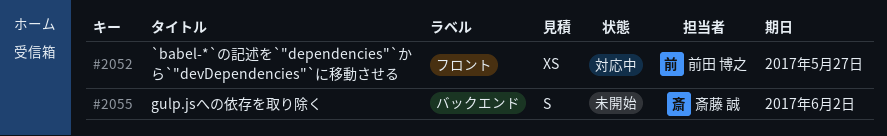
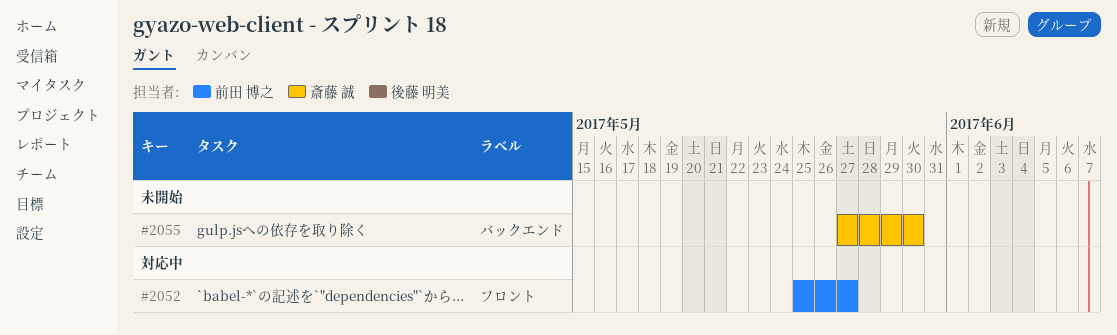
#2055, due: Jun 2 -> May 30

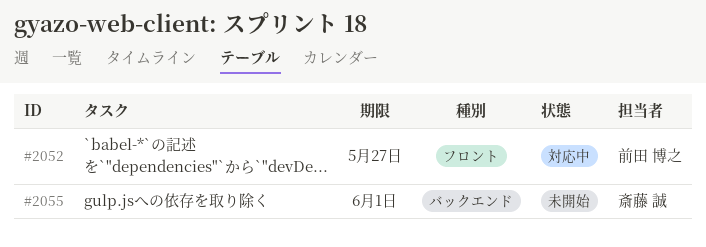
#2055, due: May 30 -> Jun 1

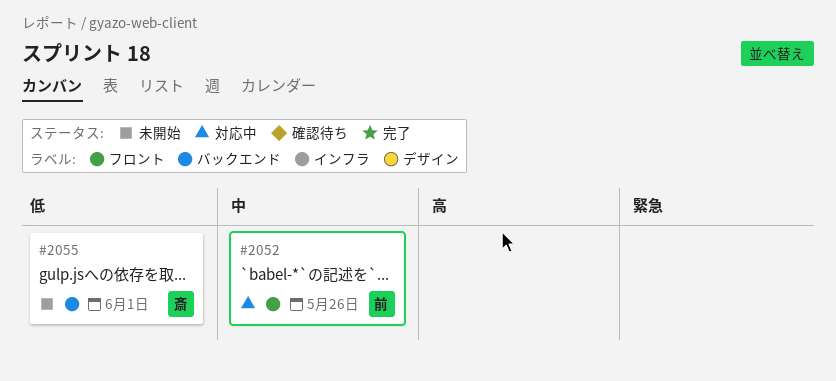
#2052, due: May 27 -> May 26

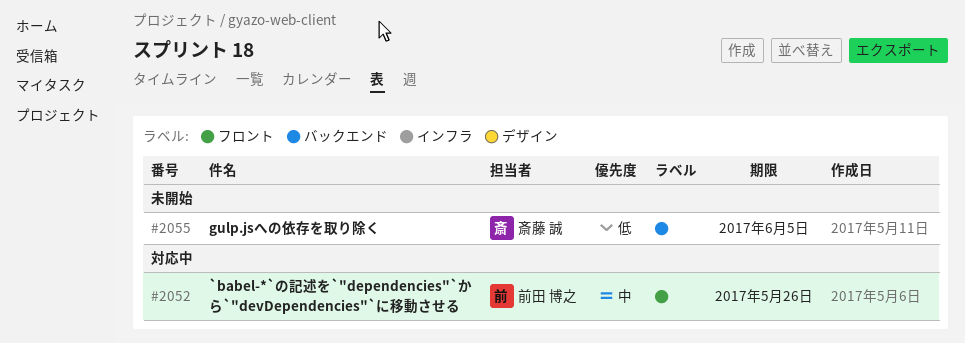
#2055, due: Jun 1 -> Jun 5

